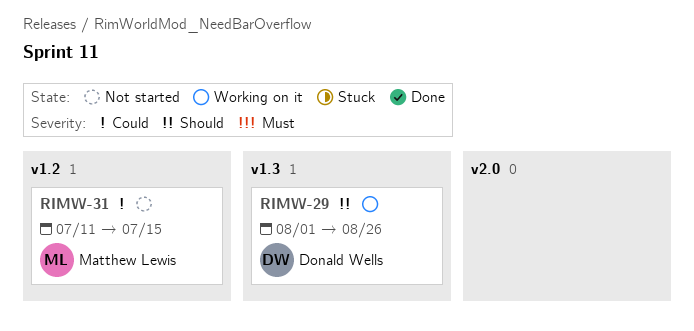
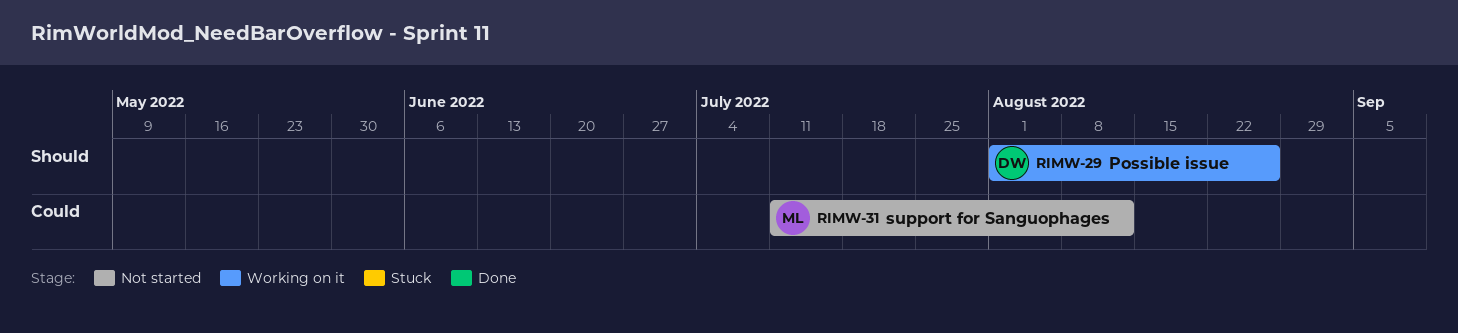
RIMW-31, due: Jul 15 -> Aug 12

